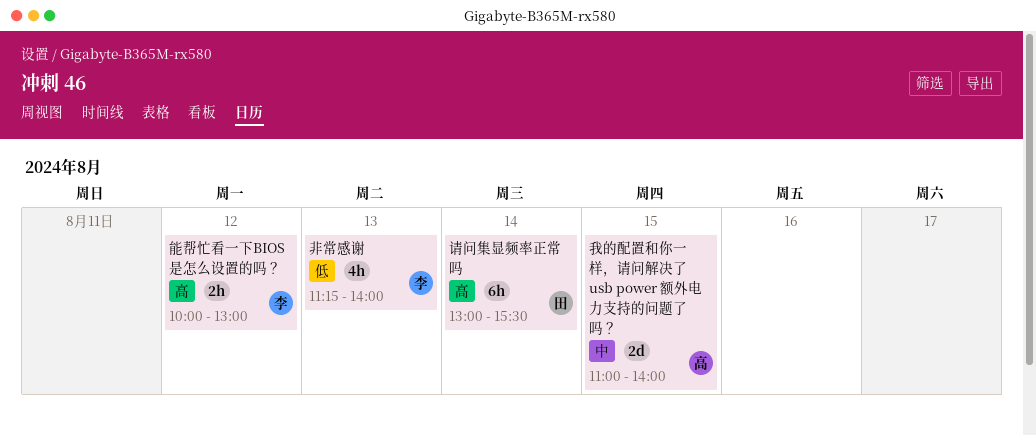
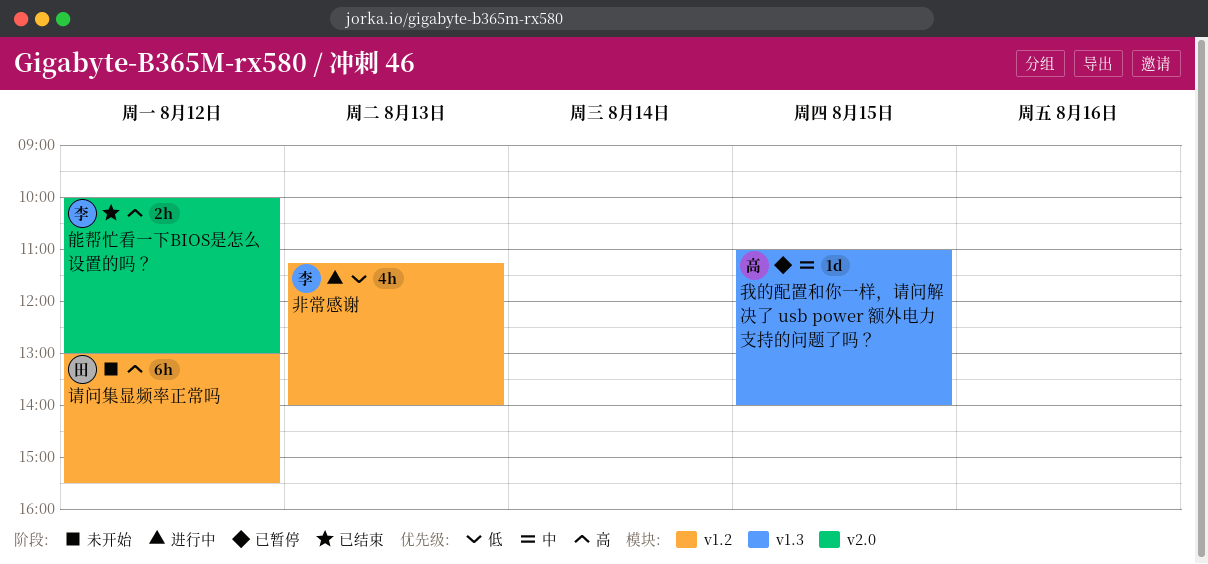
我的配置和你一样，请问解决了 usb power 额外电力支持的问题了吗？, estimate: 2d -> 1d
请问集显频率正常吗, day: Aug 14 -> Aug 12

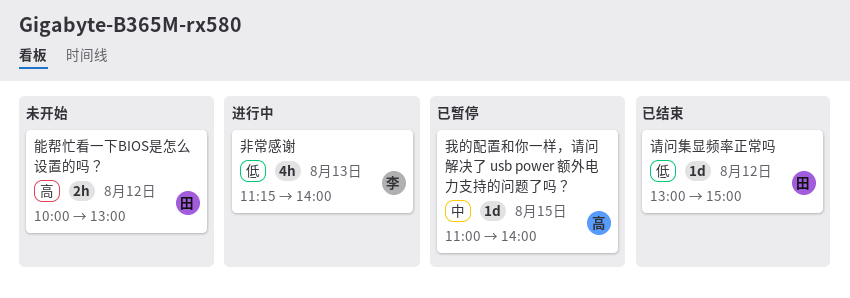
能帮忙看一下BIOS是怎么设置的吗？, status: 已结束 -> 未开始
能帮忙看一下BIOS是怎么设置的吗？, owner: 李 -> 田
请问集显频率正常吗, status: 未开始 -> 已结束
请问集显频率正常吗, priority: 高 -> 低
请问集显频率正常吗, estimate: 6h -> 1d
请问集显频率正常吗, ends: 15:30 -> 15:00

